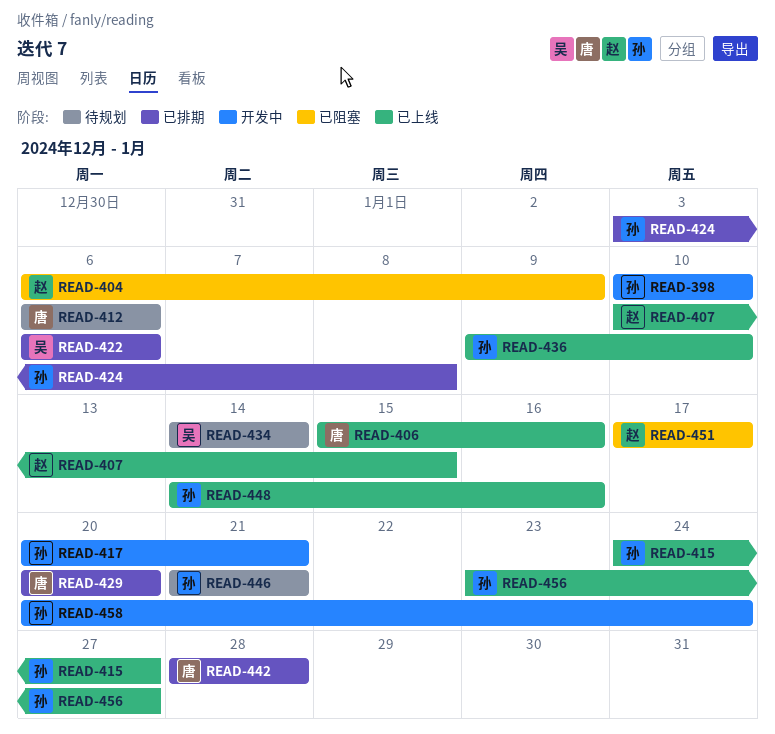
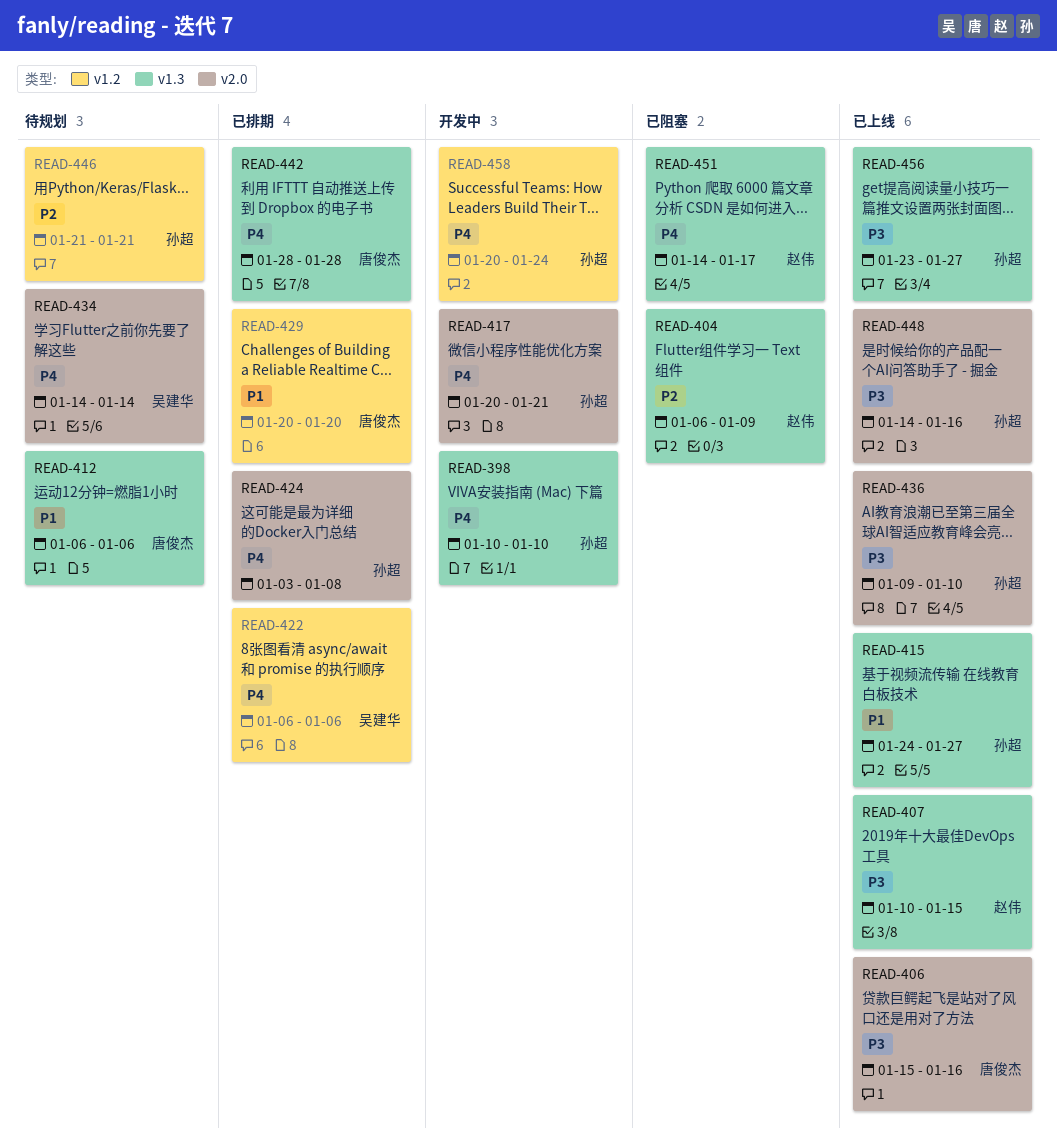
READ-451, start: Jan 17 -> Jan 14

